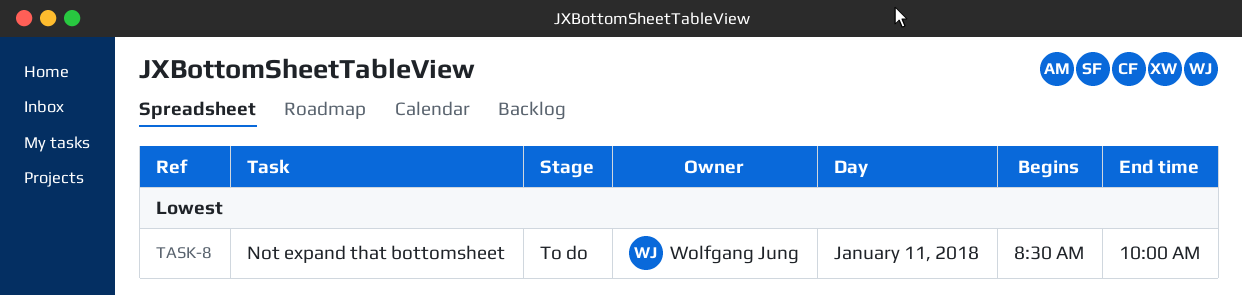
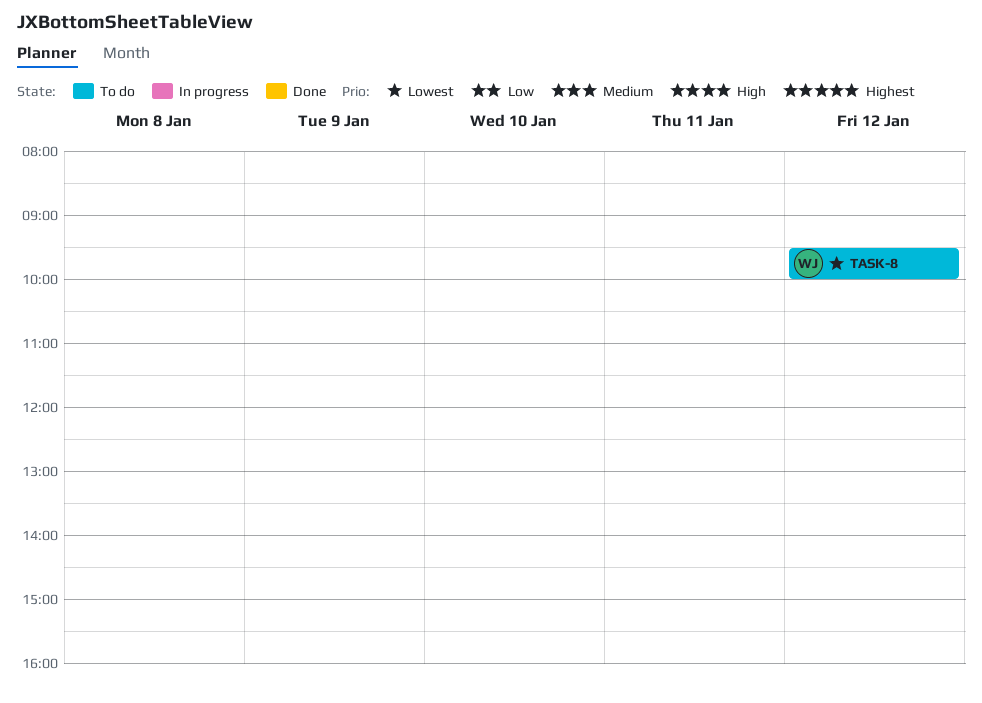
TASK-8, day: Jan 11 -> Jan 12
TASK-8, begins: 08:30 -> 09:30

